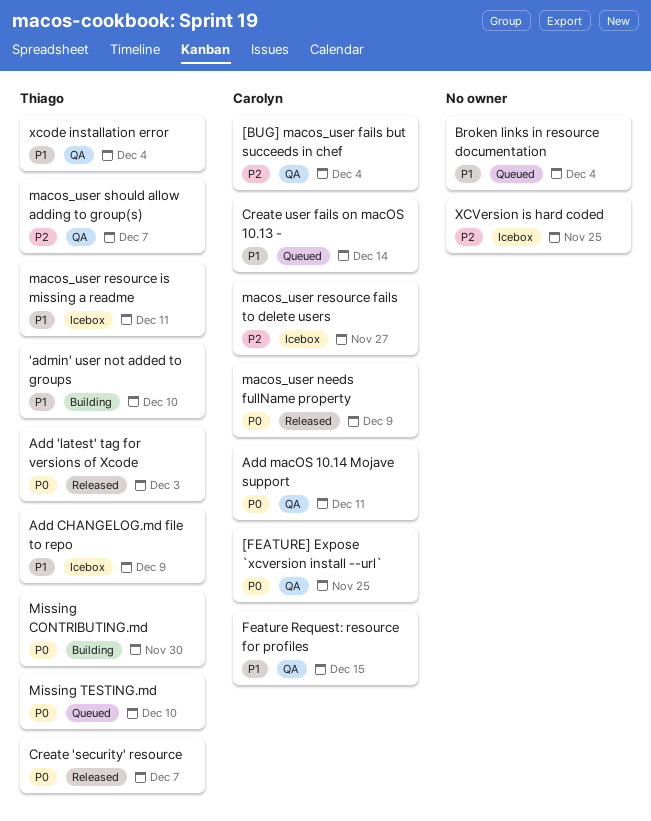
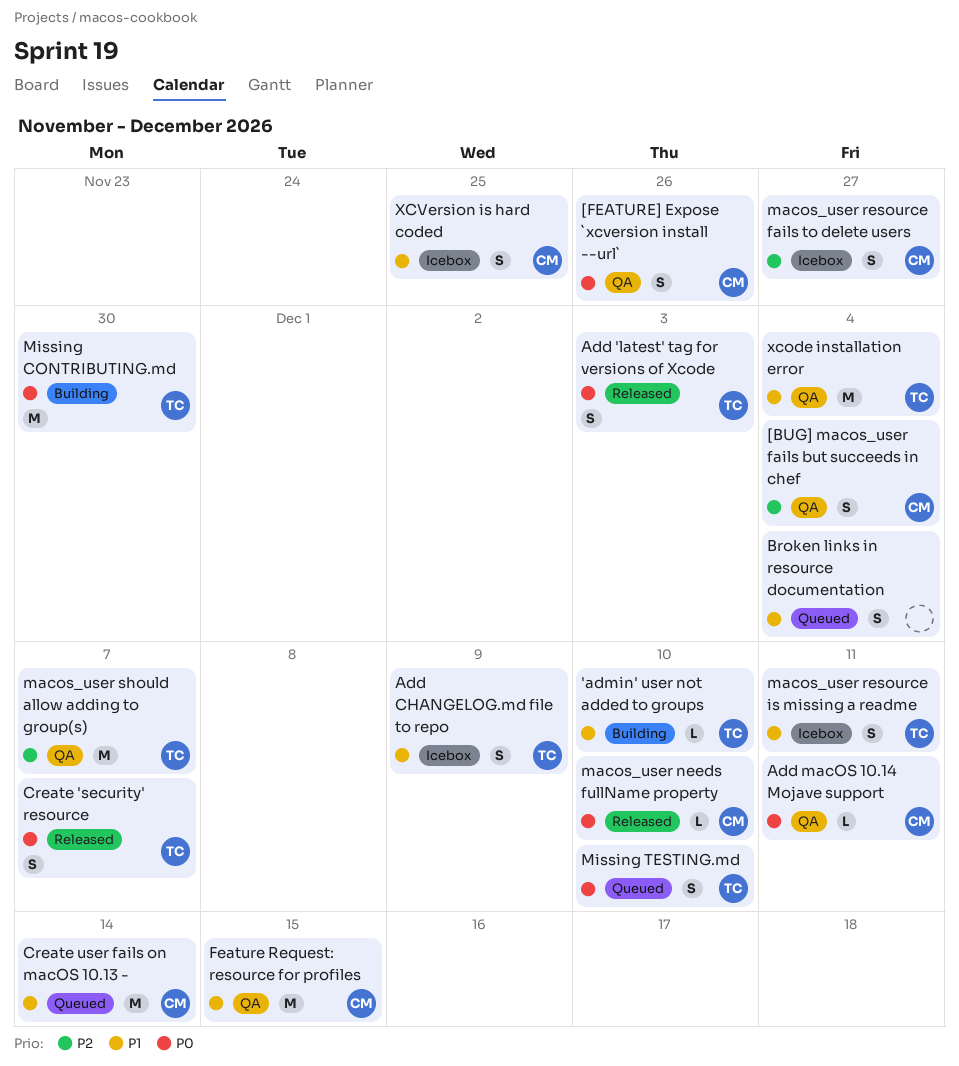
[FEATURE] Expose `xcversion install --url`, due: Nov 25 -> Nov 26
macos_user needs fullName property, due: Dec 9 -> Dec 10
XCVersion is hard coded, owner: none -> Carolyn
XCVersion is hard coded, priority: P2 -> P1

